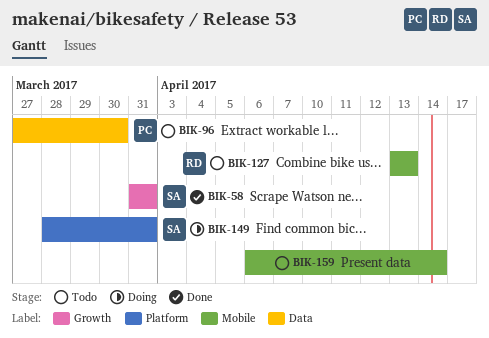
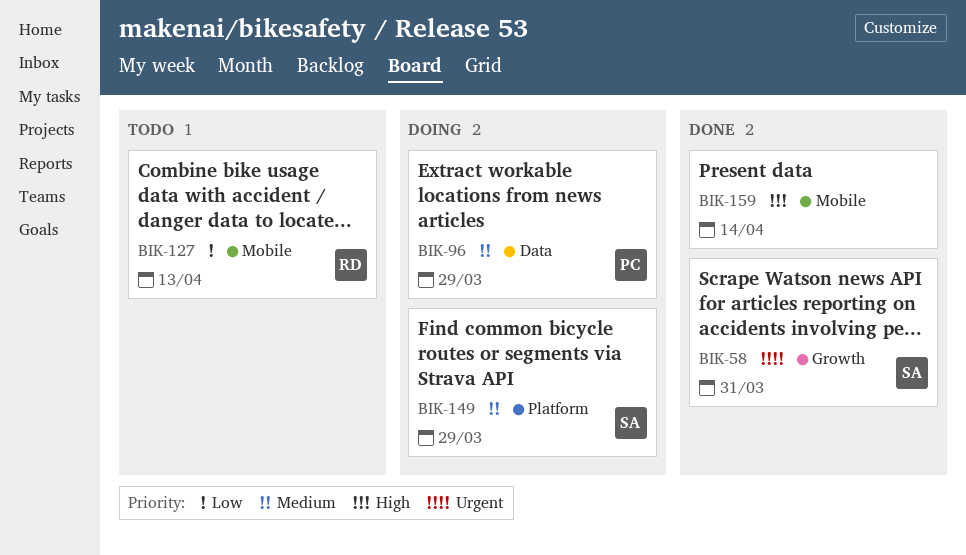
BIK-96, status: Todo -> Doing
BIK-96, due: Mar 30 -> Mar 29
BIK-149, due: Mar 31 -> Mar 29
BIK-159, status: Todo -> Done

